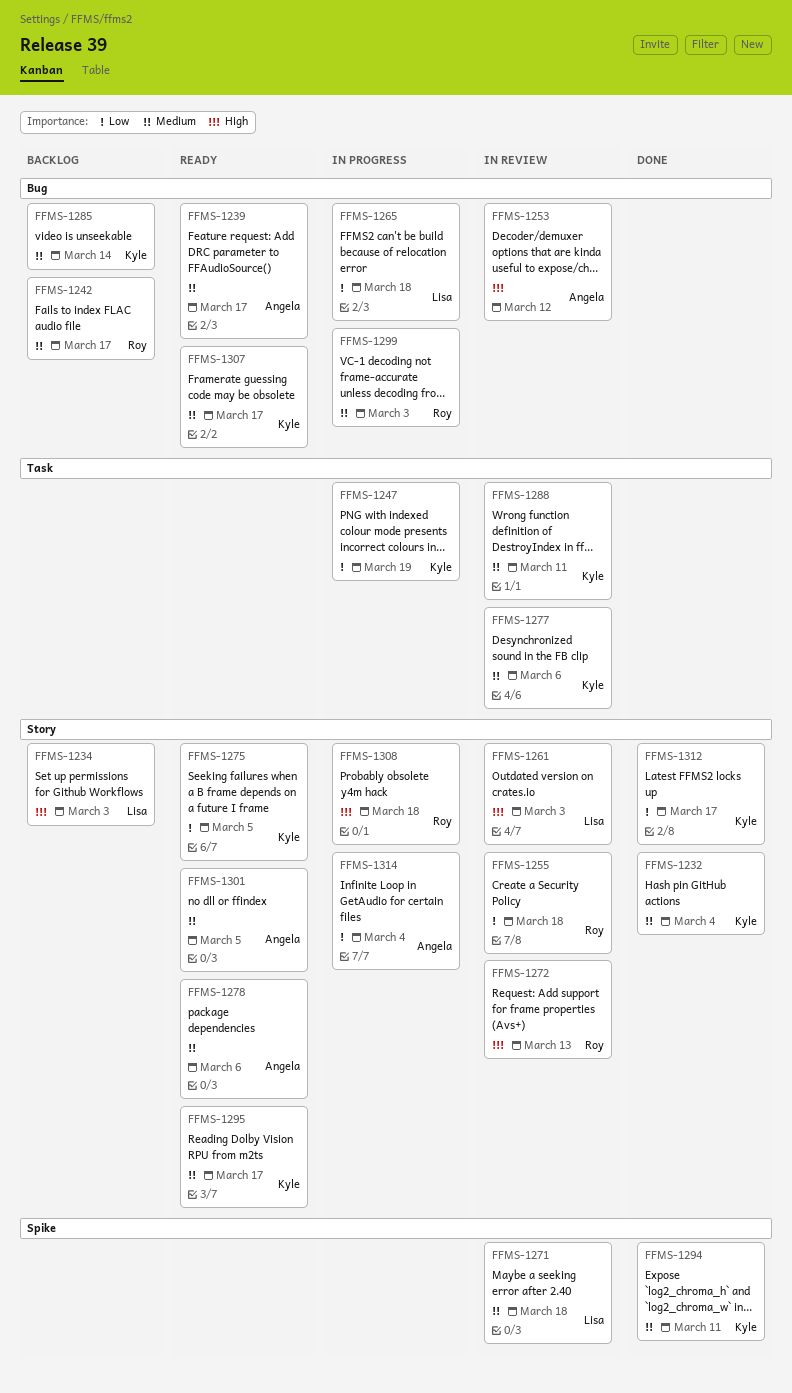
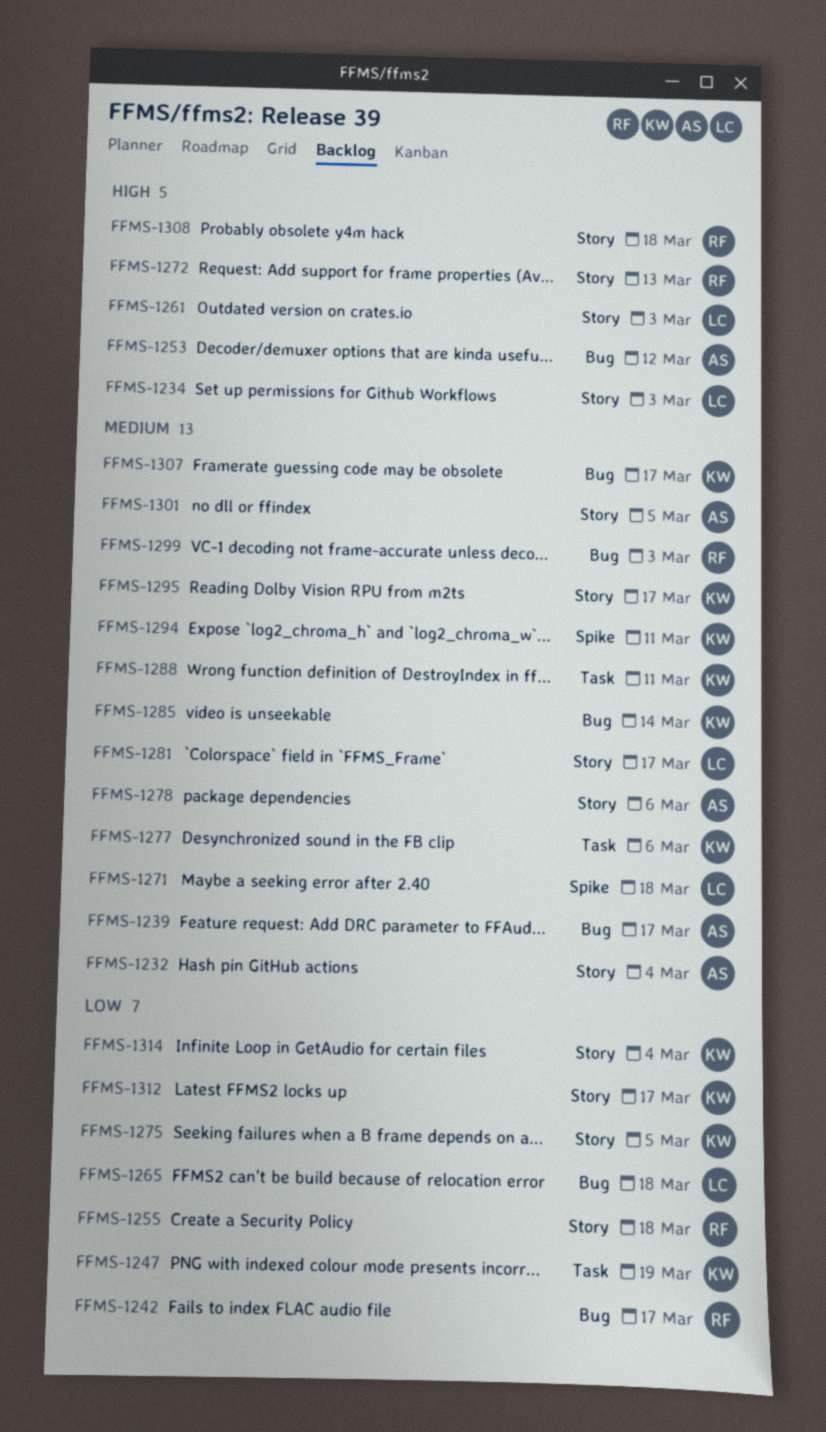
FFMS-1232, owner: Kyle -> Angela
FFMS-1242, priority: Medium -> Low
FFMS-1281: none -> present
FFMS-1314, owner: Angela -> Kyle

